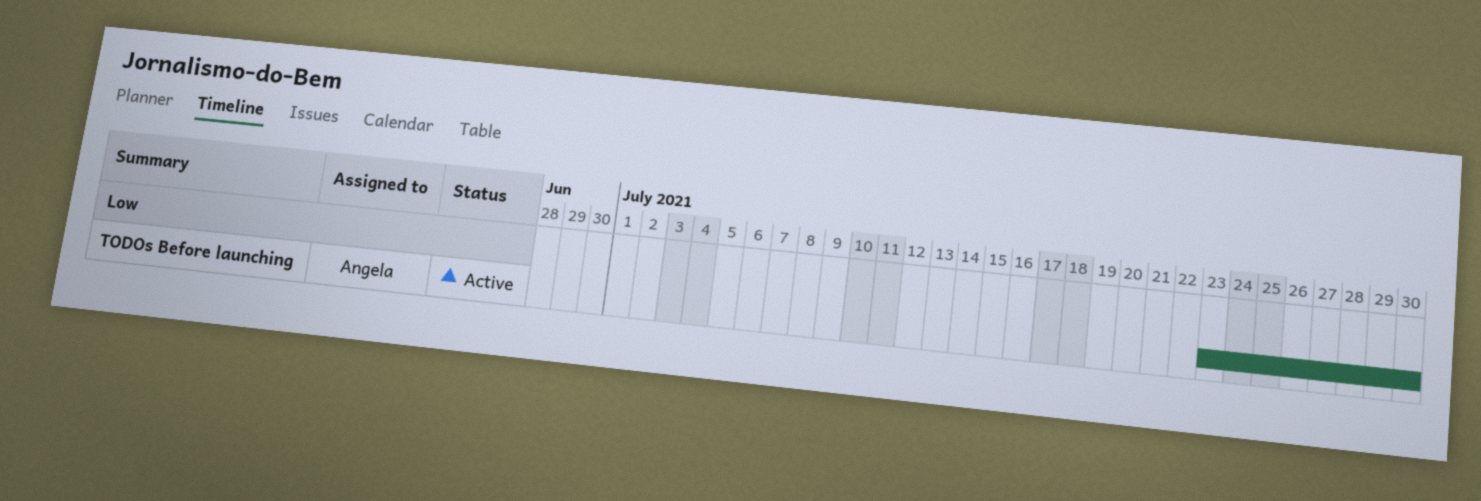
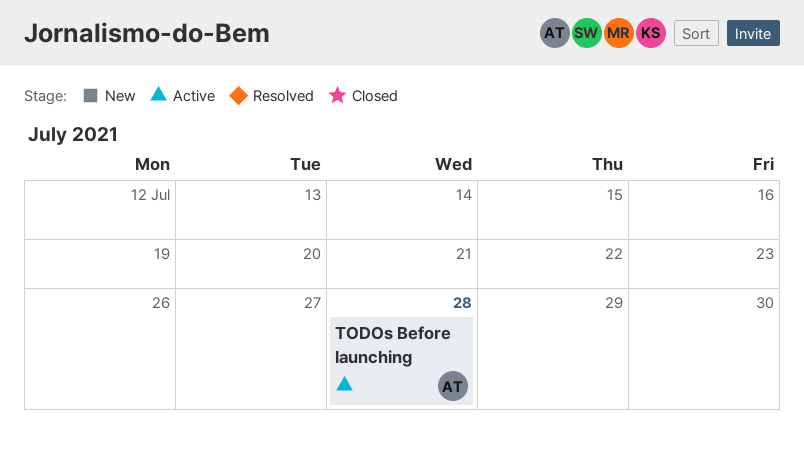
TODOs Before launching, due: Jul 30 -> Jul 28

